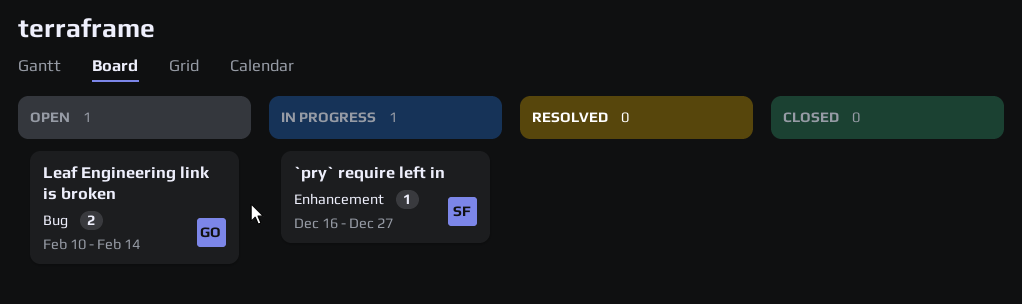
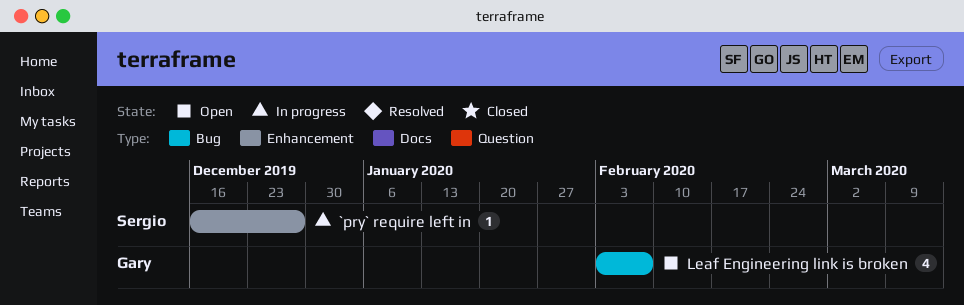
Leaf Engineering link is broken, estimate: 2 -> 4
Leaf Engineering link is broken, start: Feb 10 -> Feb 3
Leaf Engineering link is broken, due: Feb 14 -> Feb 7

